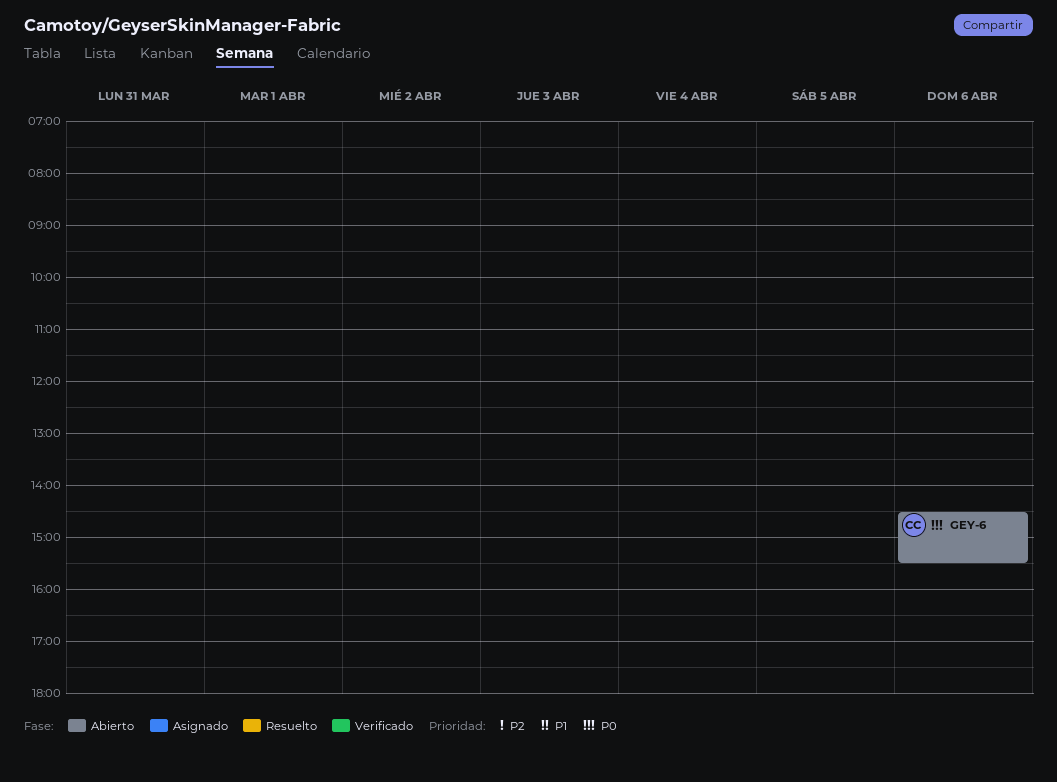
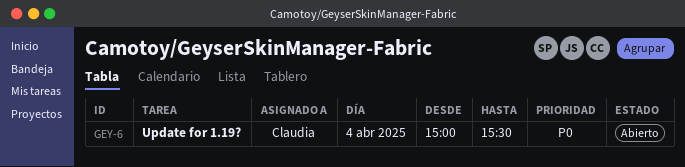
GEY-6, day: Apr 6 -> Apr 4
GEY-6, begins: 14:30 -> 15:00

